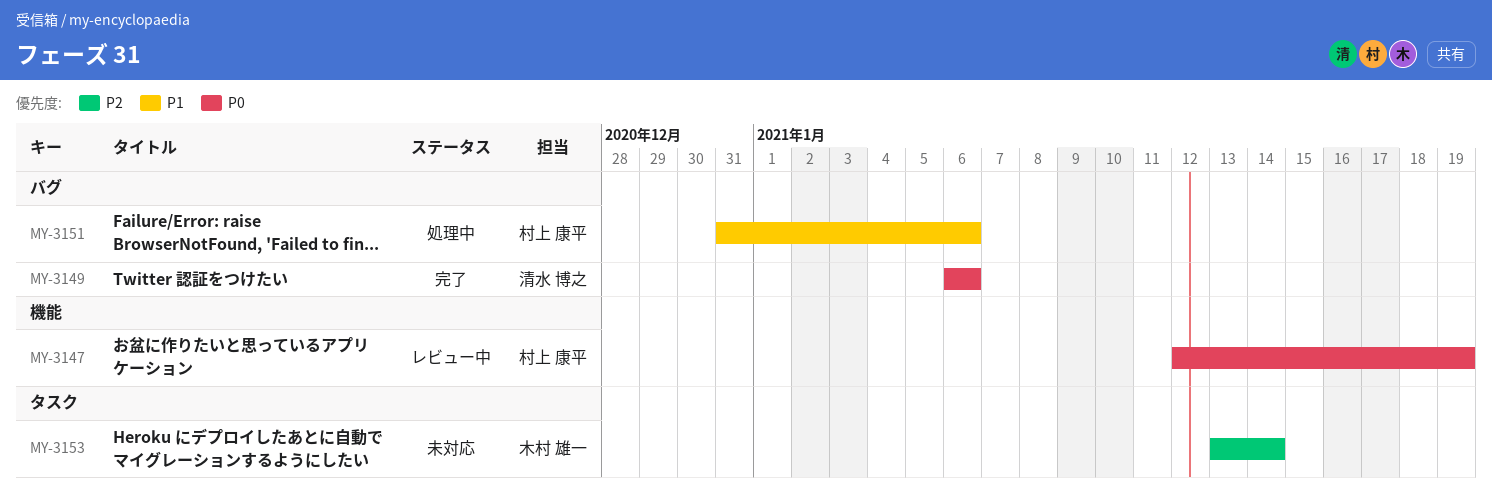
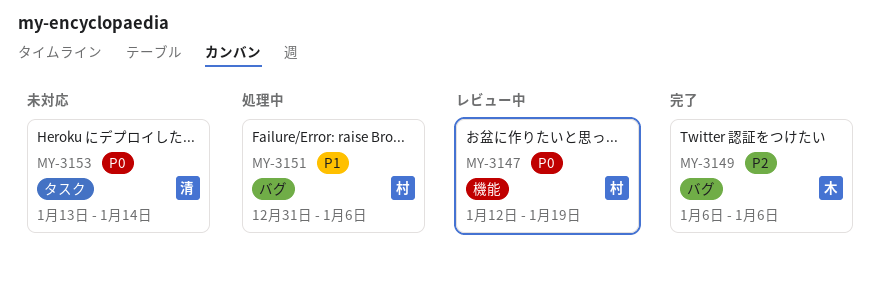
MY-3149, owner: 清水 博之 -> 木村 雄一
MY-3149, priority: P0 -> P2
MY-3153, owner: 木村 雄一 -> 清水 博之
MY-3153, priority: P2 -> P0

